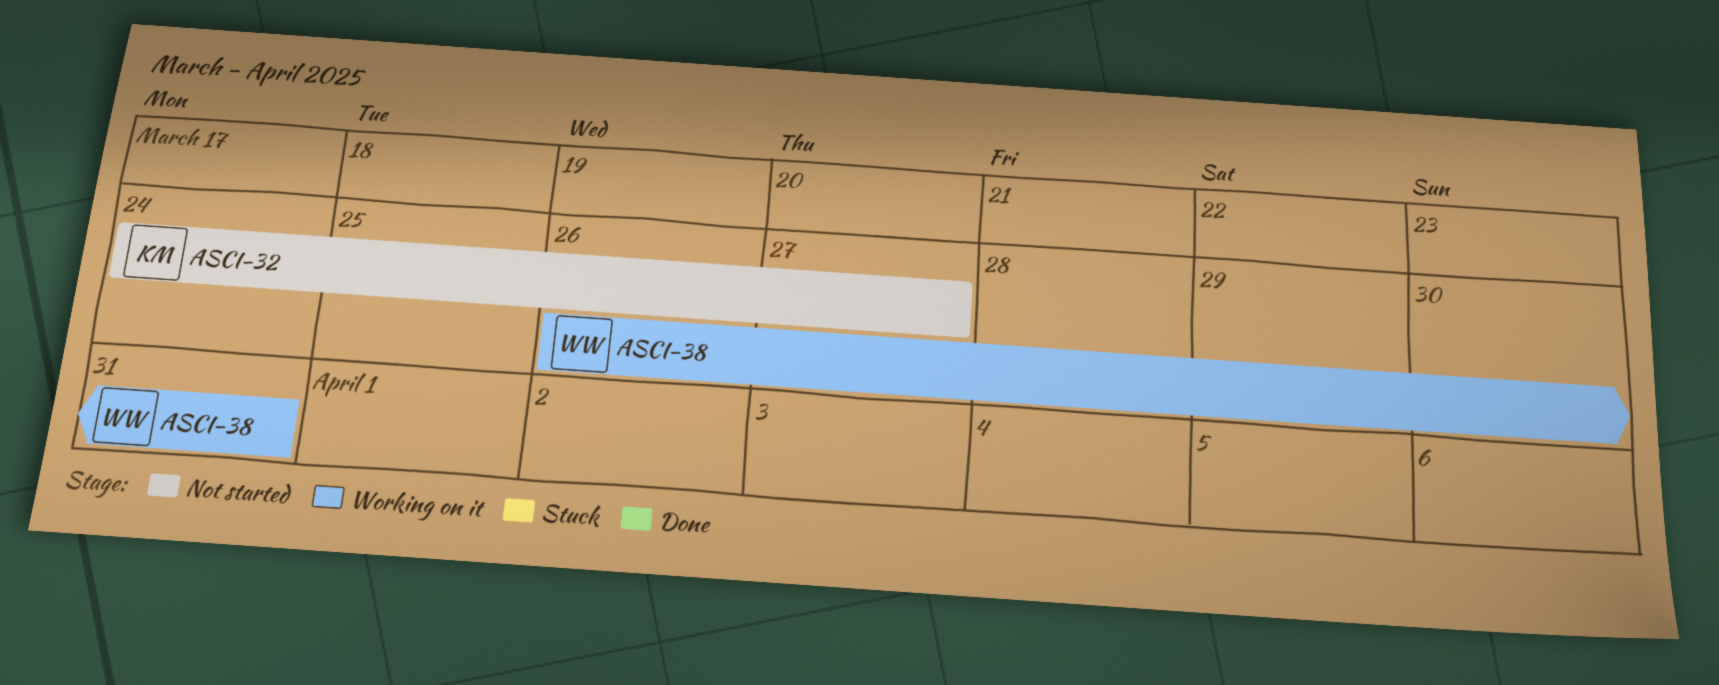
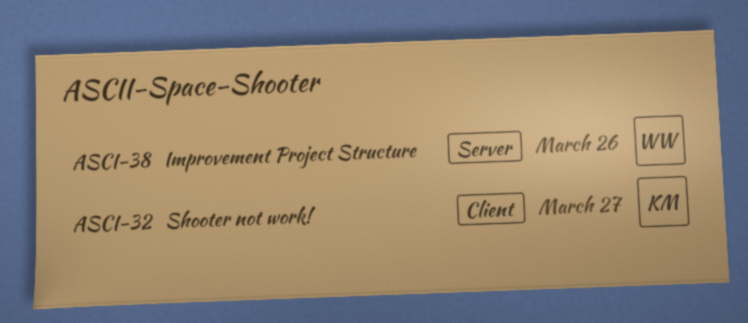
ASCI-38, due: Mar 31 -> Mar 26

